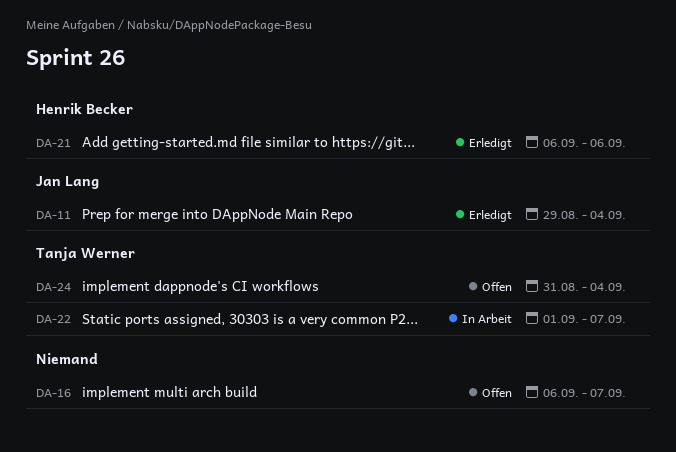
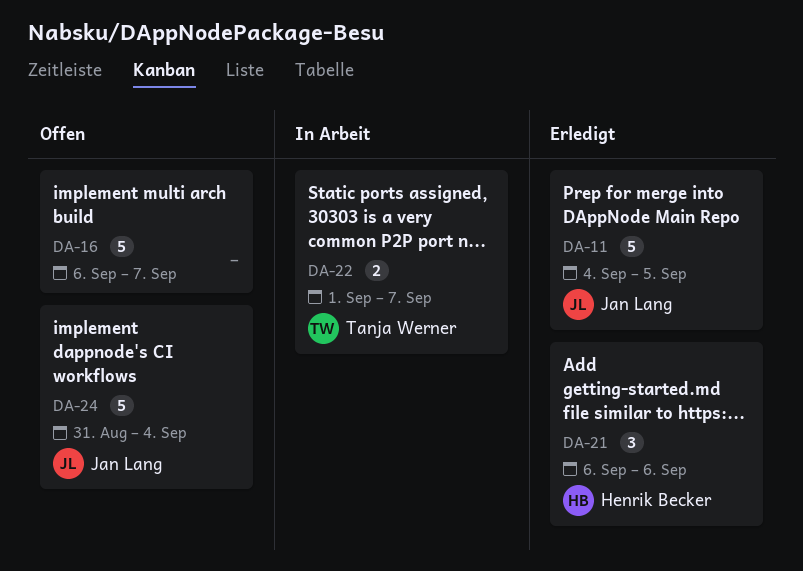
DA-11, start: Aug 29 -> Sep 4
DA-11, due: Sep 4 -> Sep 5
DA-24, owner: Tanja Werner -> Jan Lang

